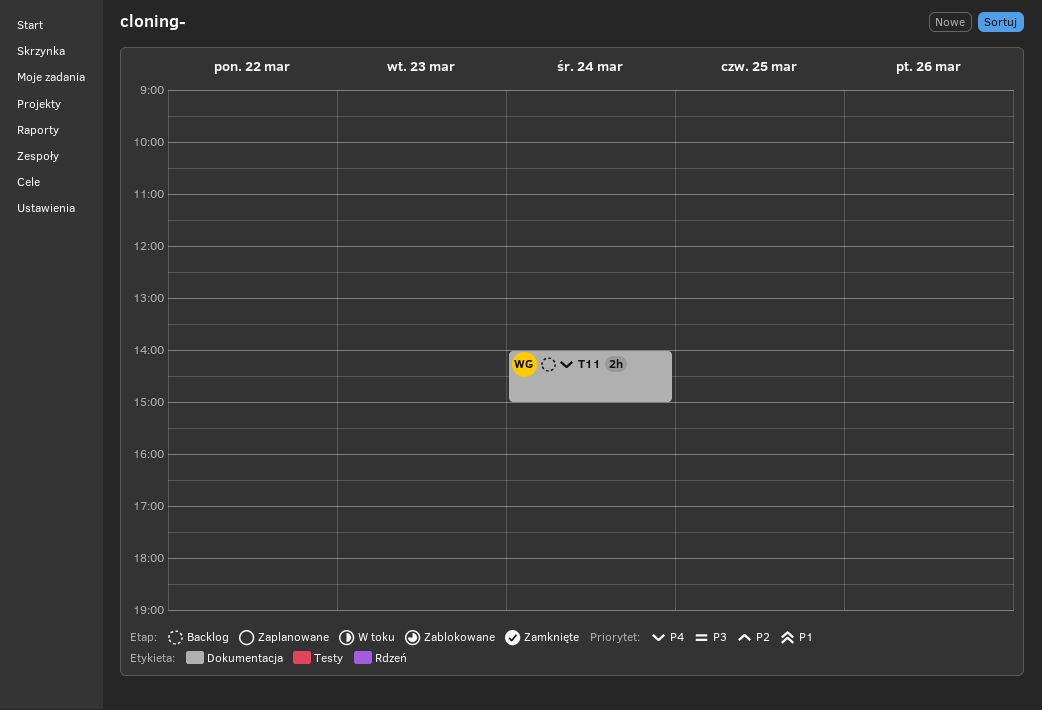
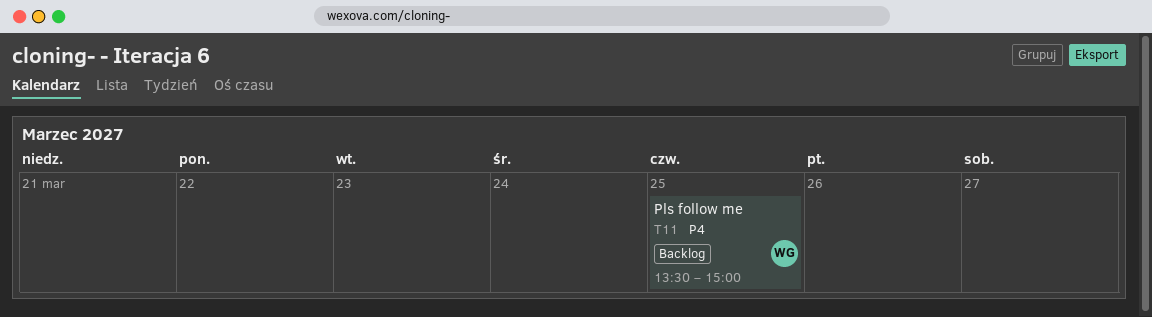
T11, day: Mar 24 -> Mar 25
T11, begins: 14:00 -> 13:30

